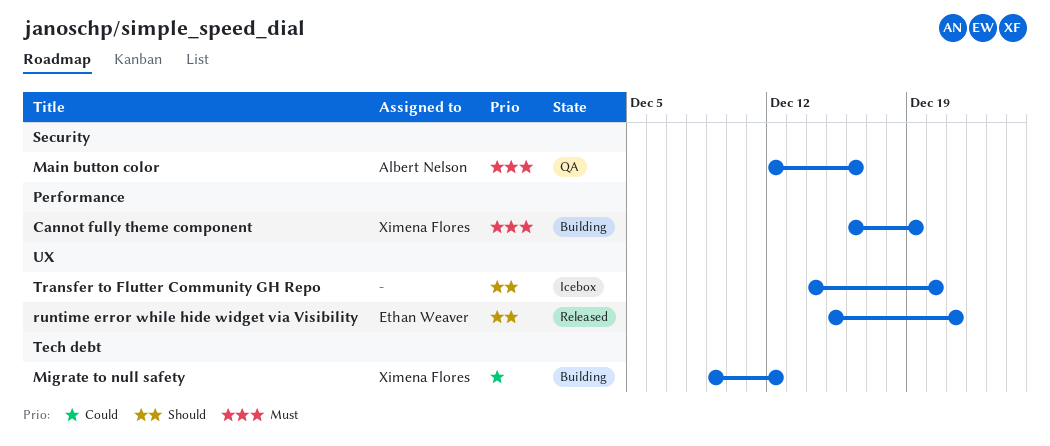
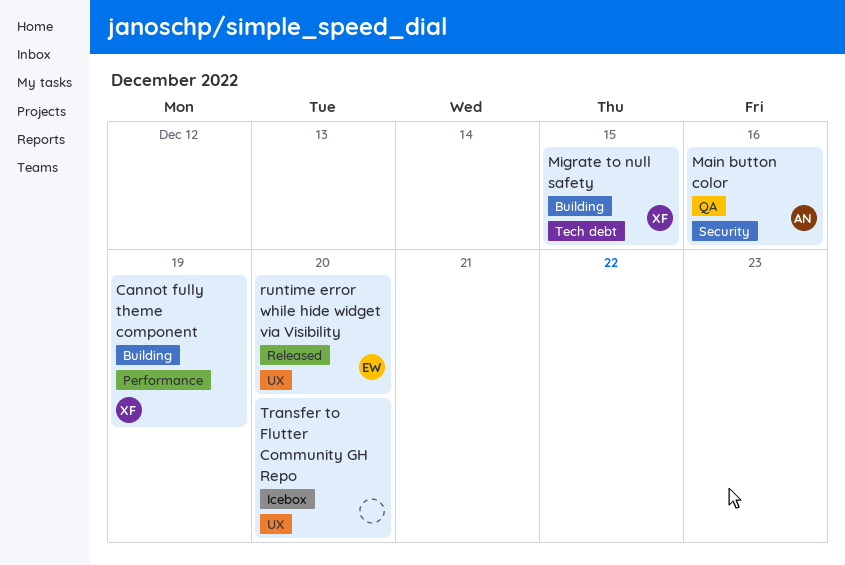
Migrate to null safety, due: Dec 12 -> Dec 15
runtime error while hide widget via Visibility, due: Dec 21 -> Dec 20

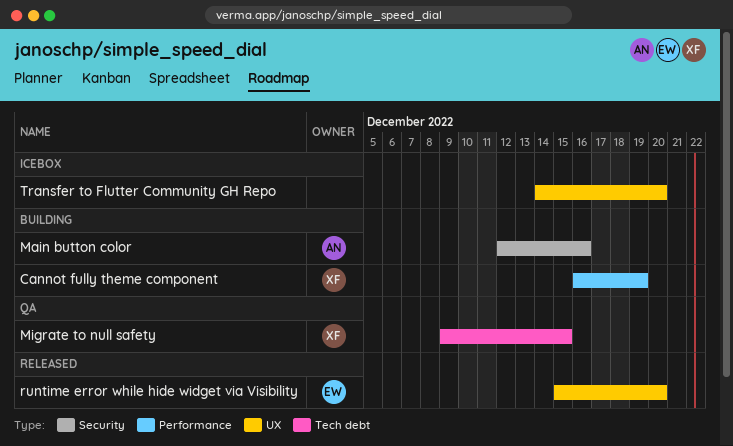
Main button color, status: QA -> Building
Migrate to null safety, status: Building -> QA

